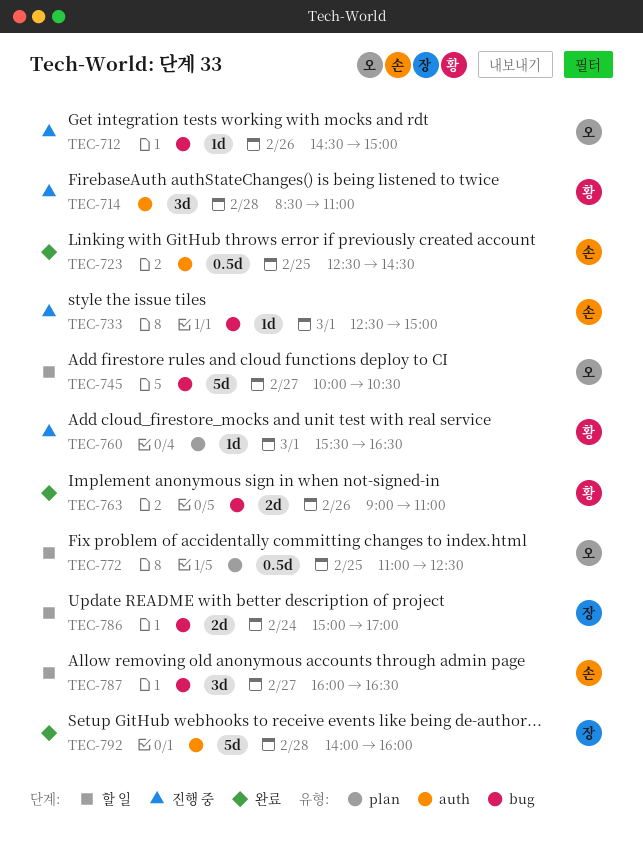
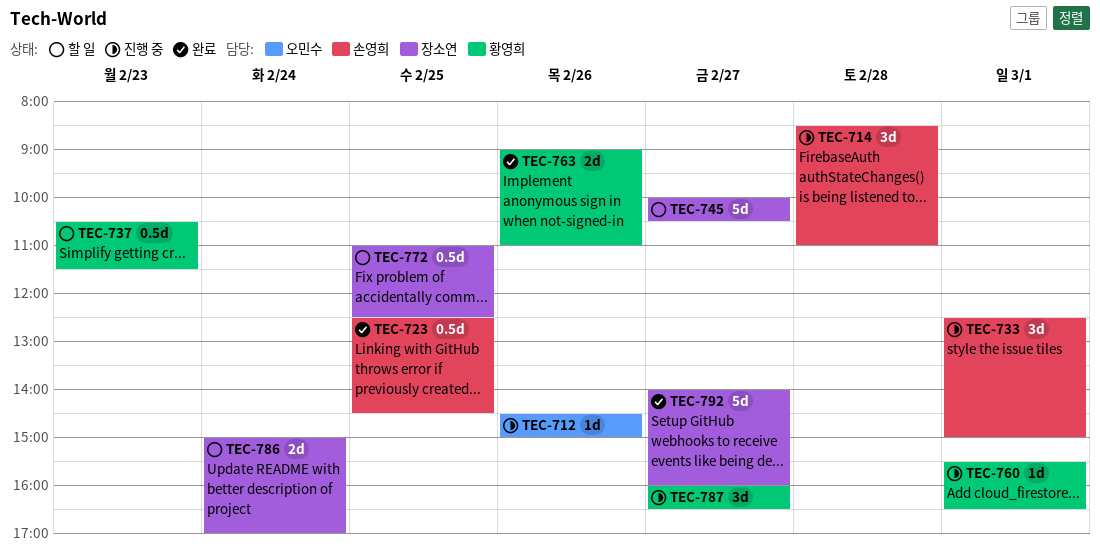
TEC-714, owner: 황영희 -> 손영희
TEC-733, estimate: 1d -> 3d
TEC-737: none -> present
TEC-745, owner: 오민수 -> 장소연
TEC-772, owner: 오민수 -> 장소연
TEC-787, status: 할 일 -> 진행 중
TEC-787, owner: 손영희 -> 황영희
TEC-792, day: Feb 28 -> Feb 27

